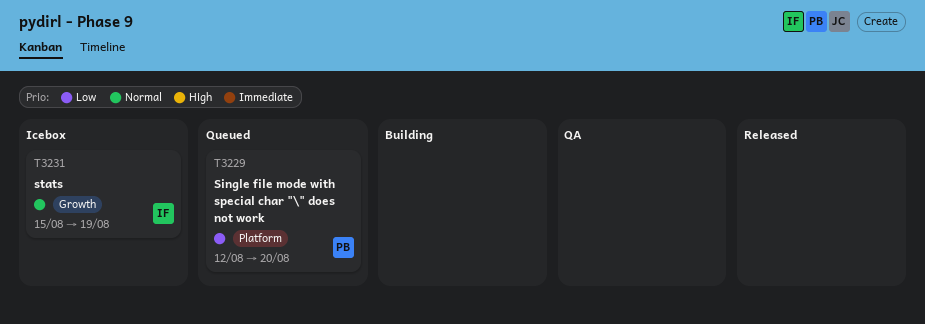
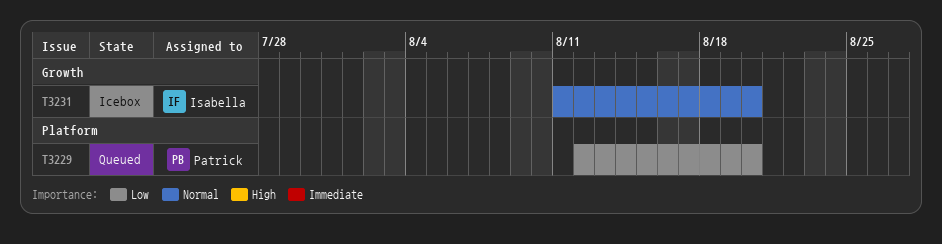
T3231, start: Aug 15 -> Aug 11
T3231, due: Aug 19 -> Aug 20

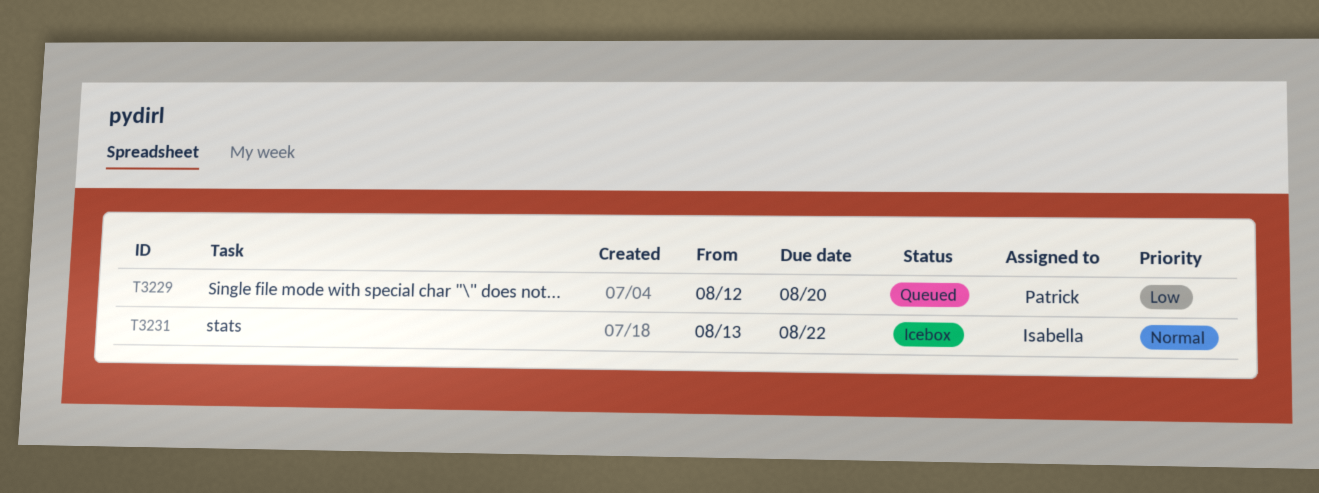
T3231, start: Aug 11 -> Aug 13
T3231, due: Aug 20 -> Aug 22

